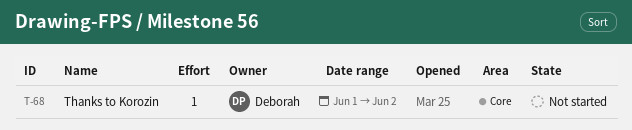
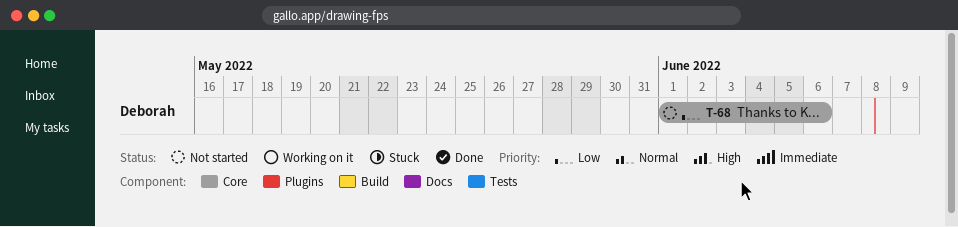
T-68, due: Jun 2 -> Jun 6

